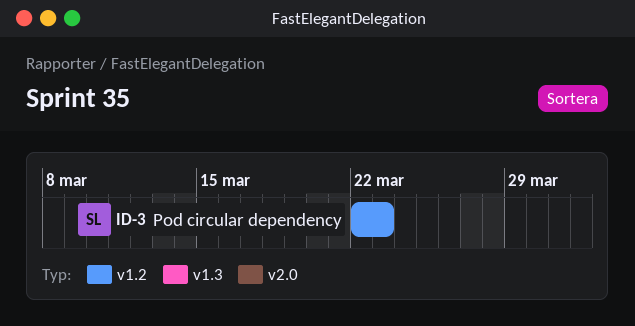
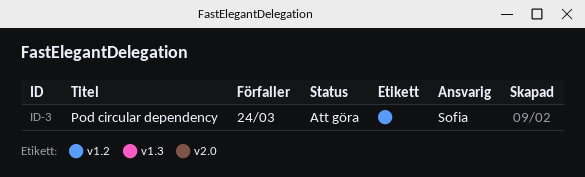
ID-3, due: Mar 23 -> Mar 24

